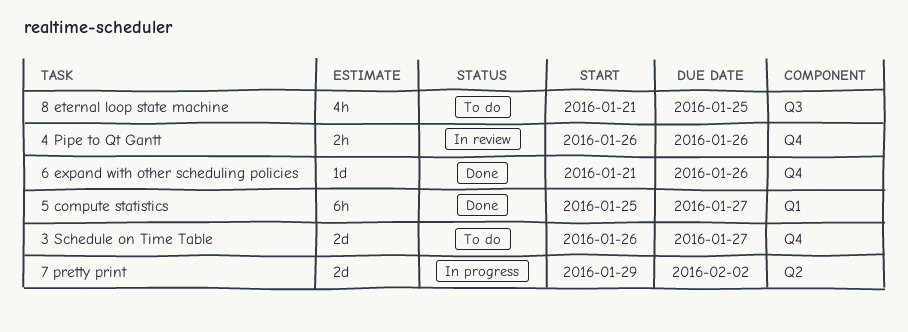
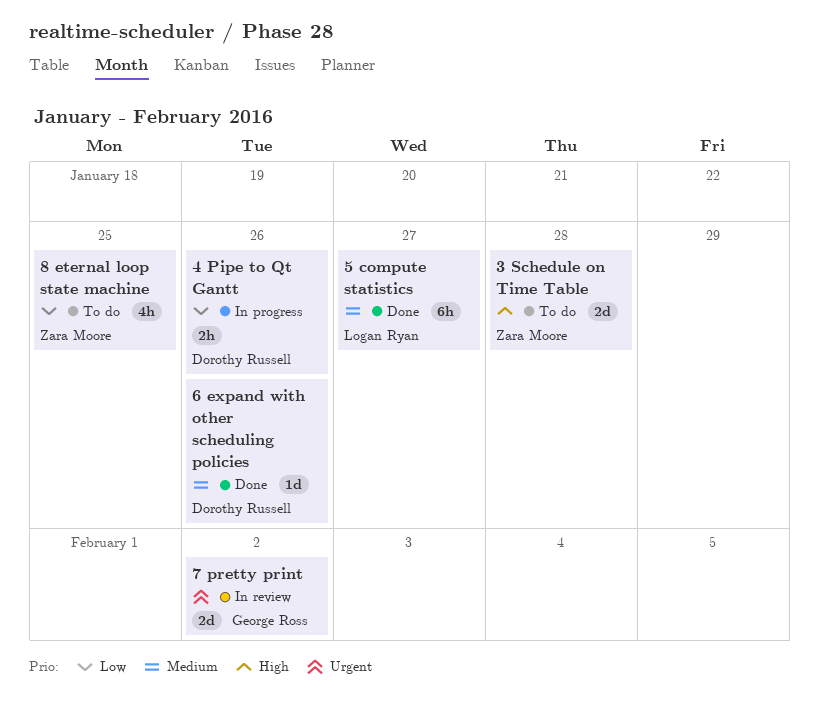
3 Schedule on Time Table, due: Jan 27 -> Jan 28
4 Pipe to Qt Gantt, status: In review -> In progress
7 pretty print, status: In progress -> In review

